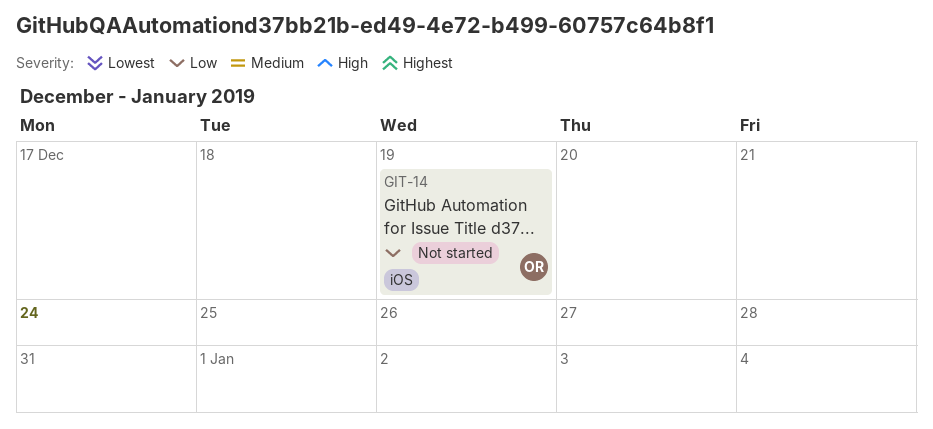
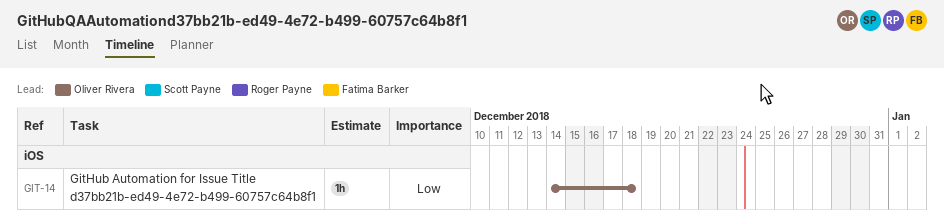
GIT-14, due: Dec 19 -> Dec 18

